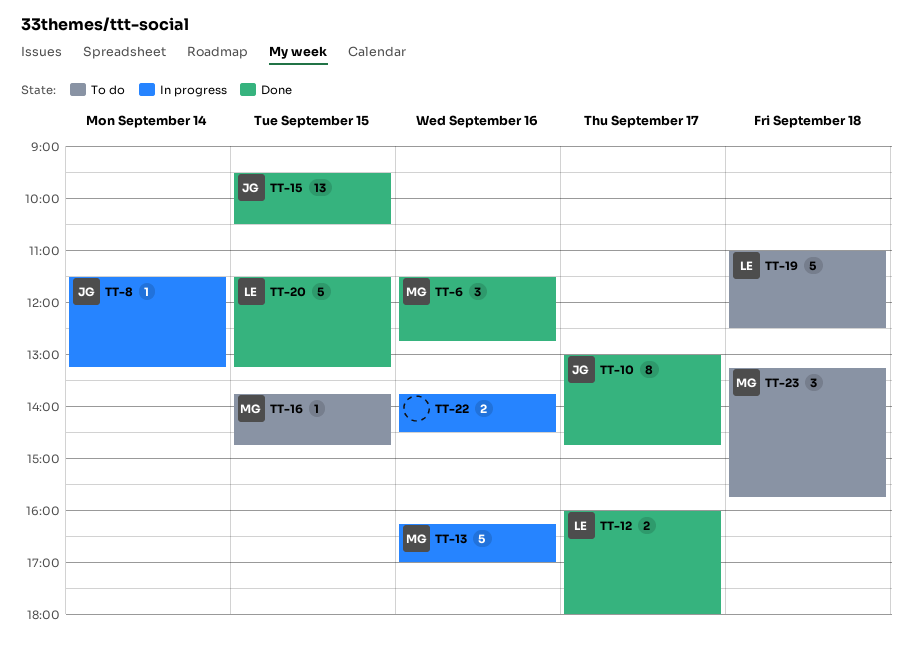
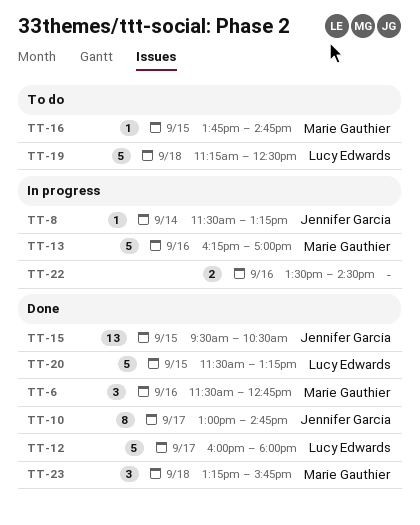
TT-12, estimate: 2 -> 5
TT-19, begins: 11:00 -> 11:15
TT-22, begins: 13:45 -> 13:30
TT-23, status: To do -> Done

